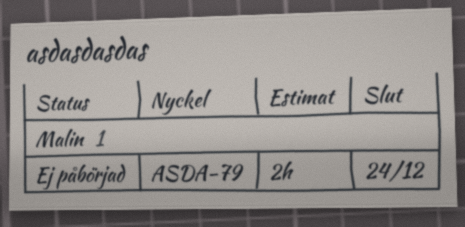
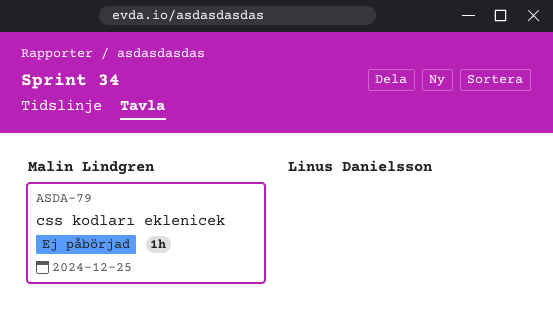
ASDA-79, estimate: 2h -> 1h
ASDA-79, due: Dec 24 -> Dec 25

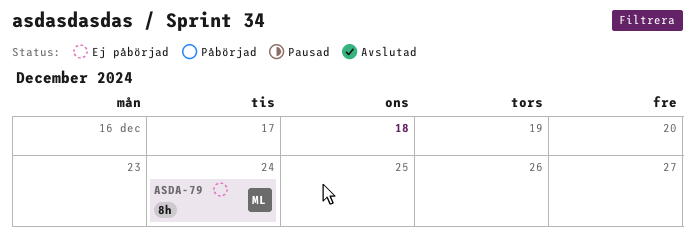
ASDA-79, estimate: 1h -> 8h
ASDA-79, due: Dec 25 -> Dec 24

